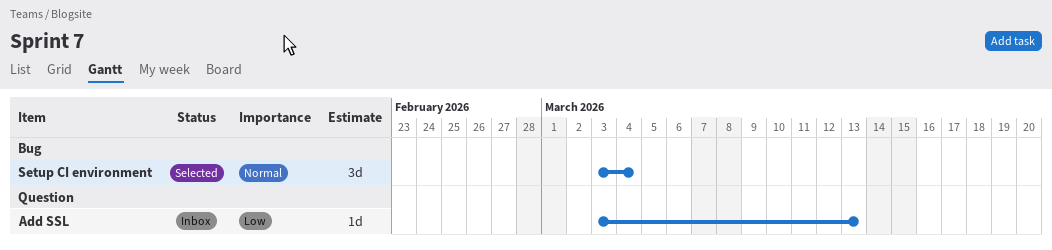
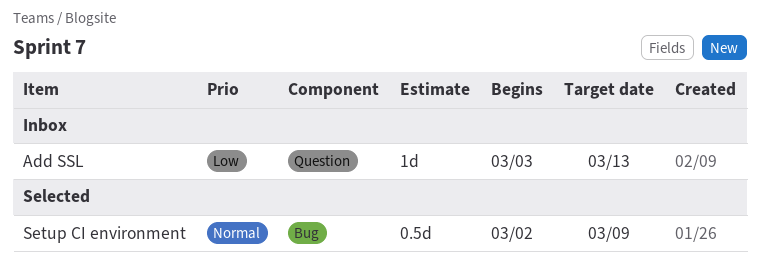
Setup CI environment, estimate: 3d -> 0.5d
Setup CI environment, start: Mar 3 -> Mar 2
Setup CI environment, due: Mar 4 -> Mar 9

